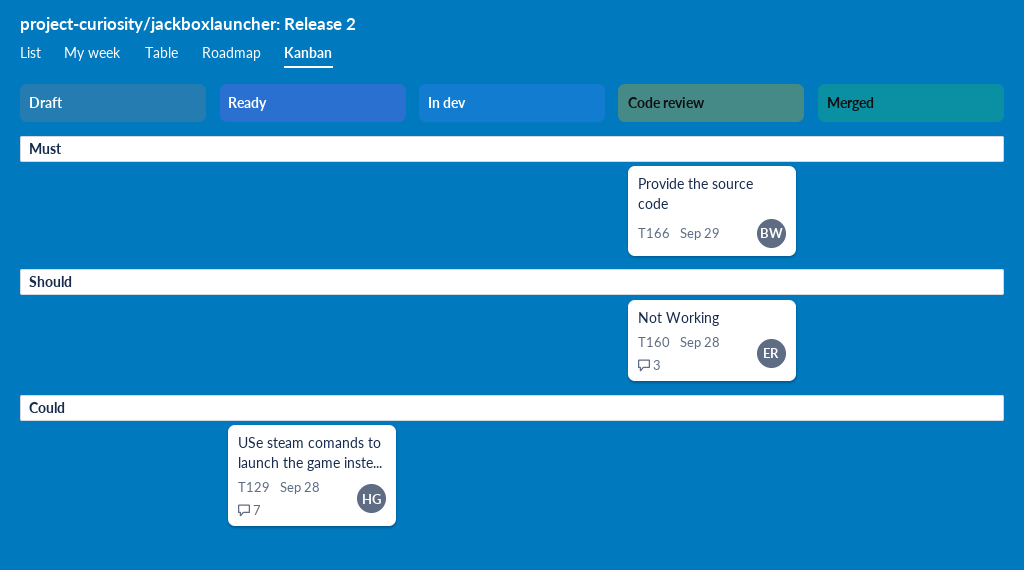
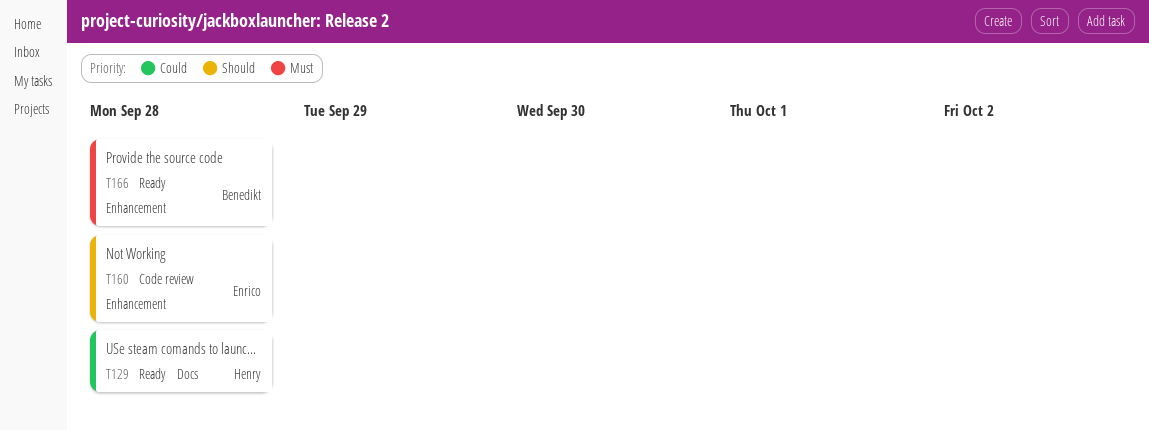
T166, status: Code review -> Ready
T166, due: Sep 29 -> Sep 28

